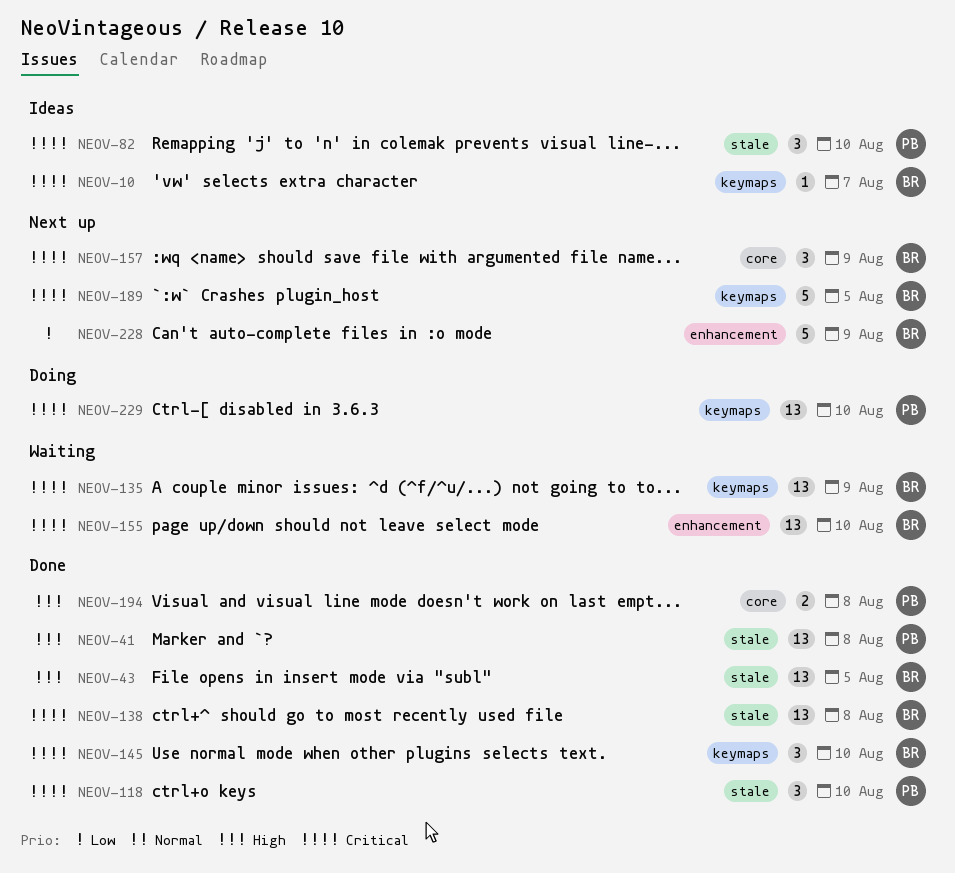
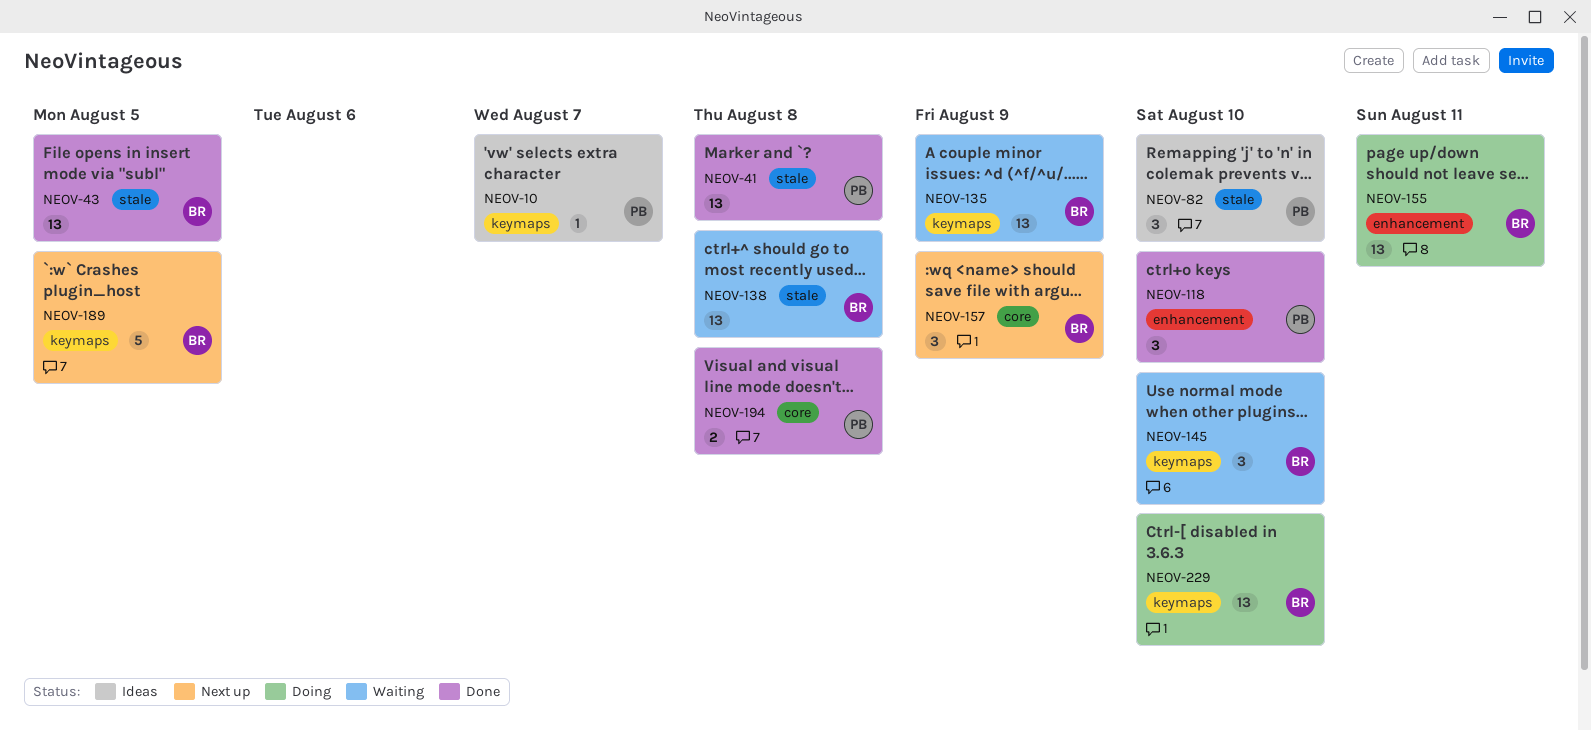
NEOV-10, owner: BR -> PB
NEOV-118, label: stale -> enhancement
NEOV-138, status: Done -> Waiting
NEOV-145, status: Done -> Waiting
NEOV-155, status: Waiting -> Doing
NEOV-155, due: Aug 10 -> Aug 11
NEOV-228: present -> none
NEOV-229, owner: PB -> BR

